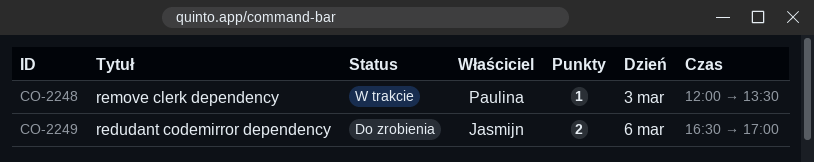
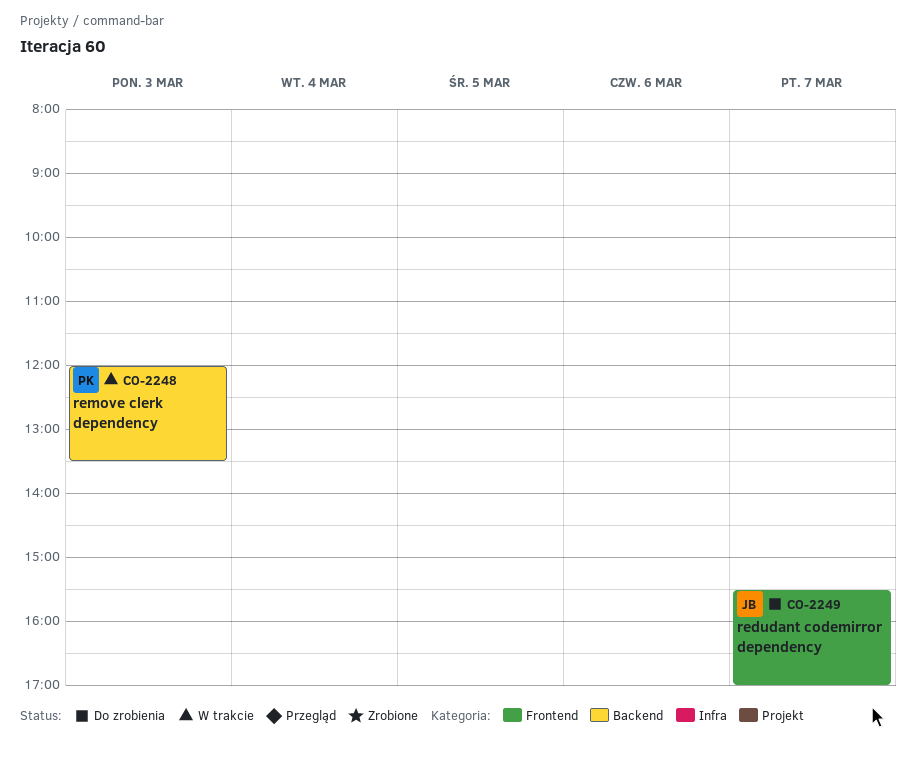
CO-2249, day: Mar 6 -> Mar 7
CO-2249, begins: 16:30 -> 15:30

